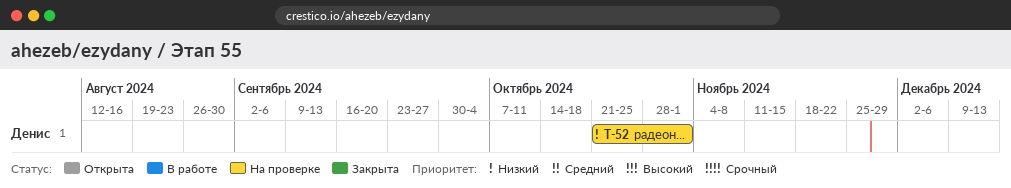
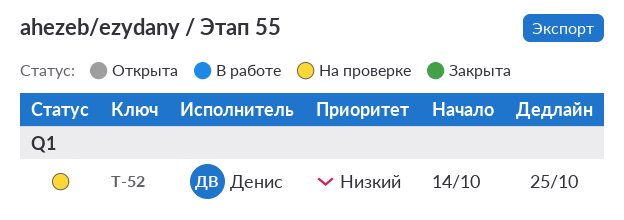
T-52, start: Oct 21 -> Oct 14
T-52, due: Nov 1 -> Oct 25

